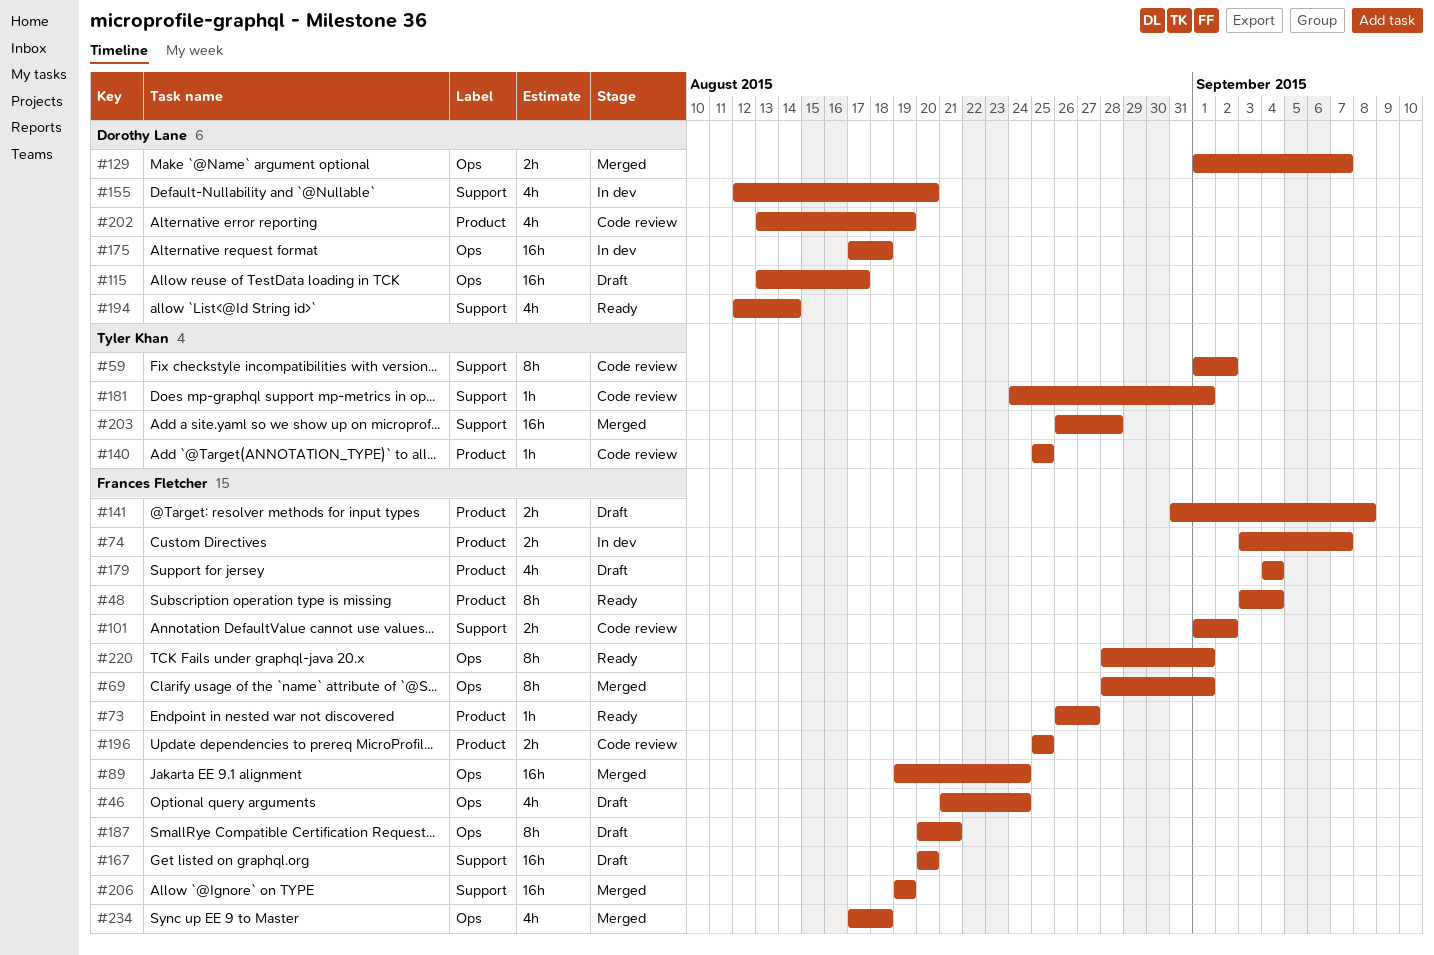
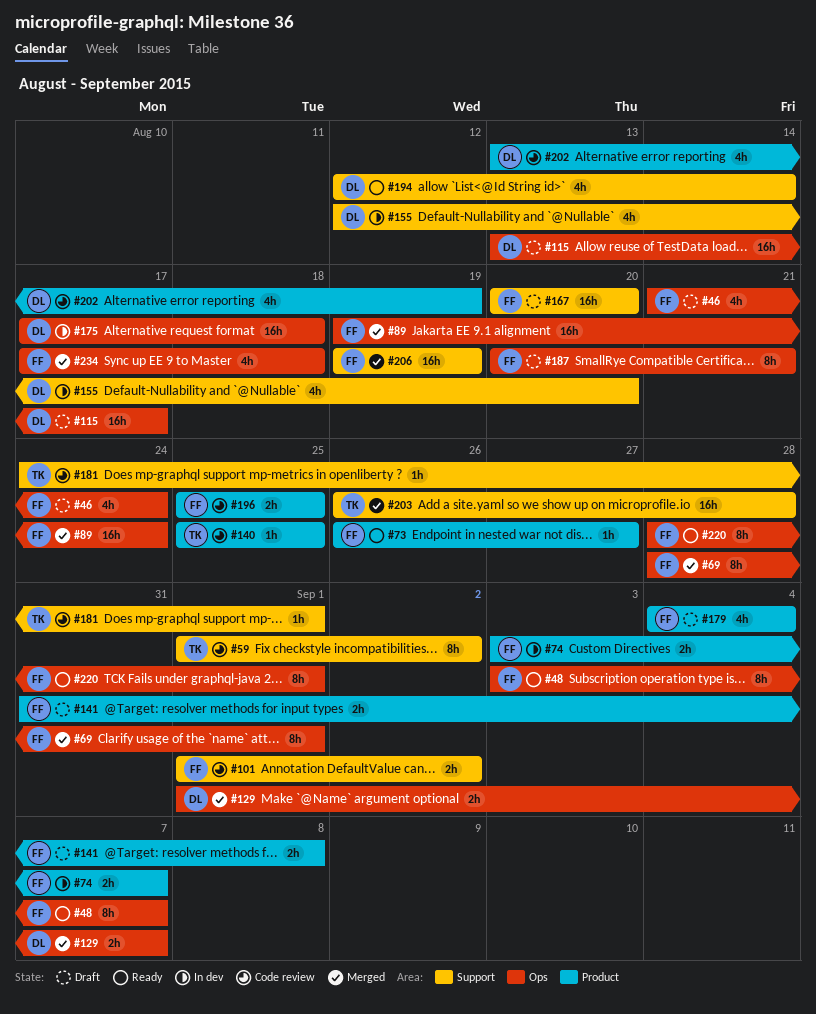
#48, label: Product -> Ops
#48, due: Sep 4 -> Sep 7

